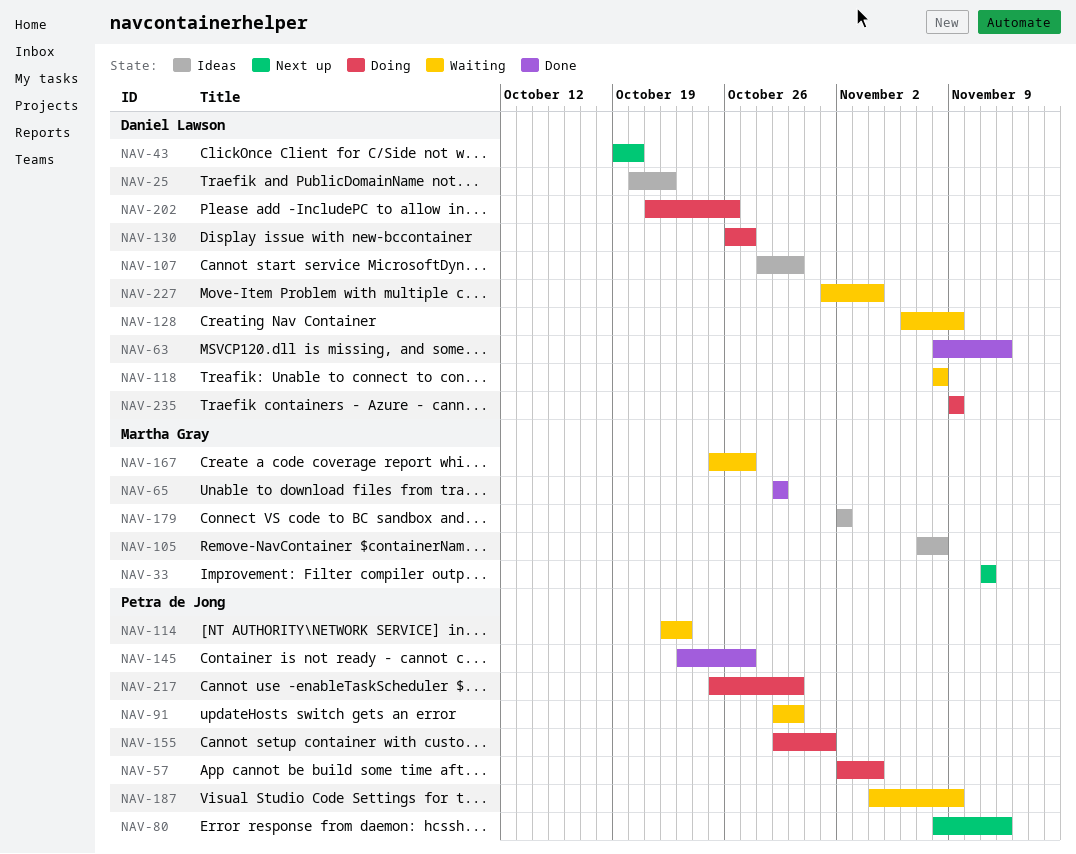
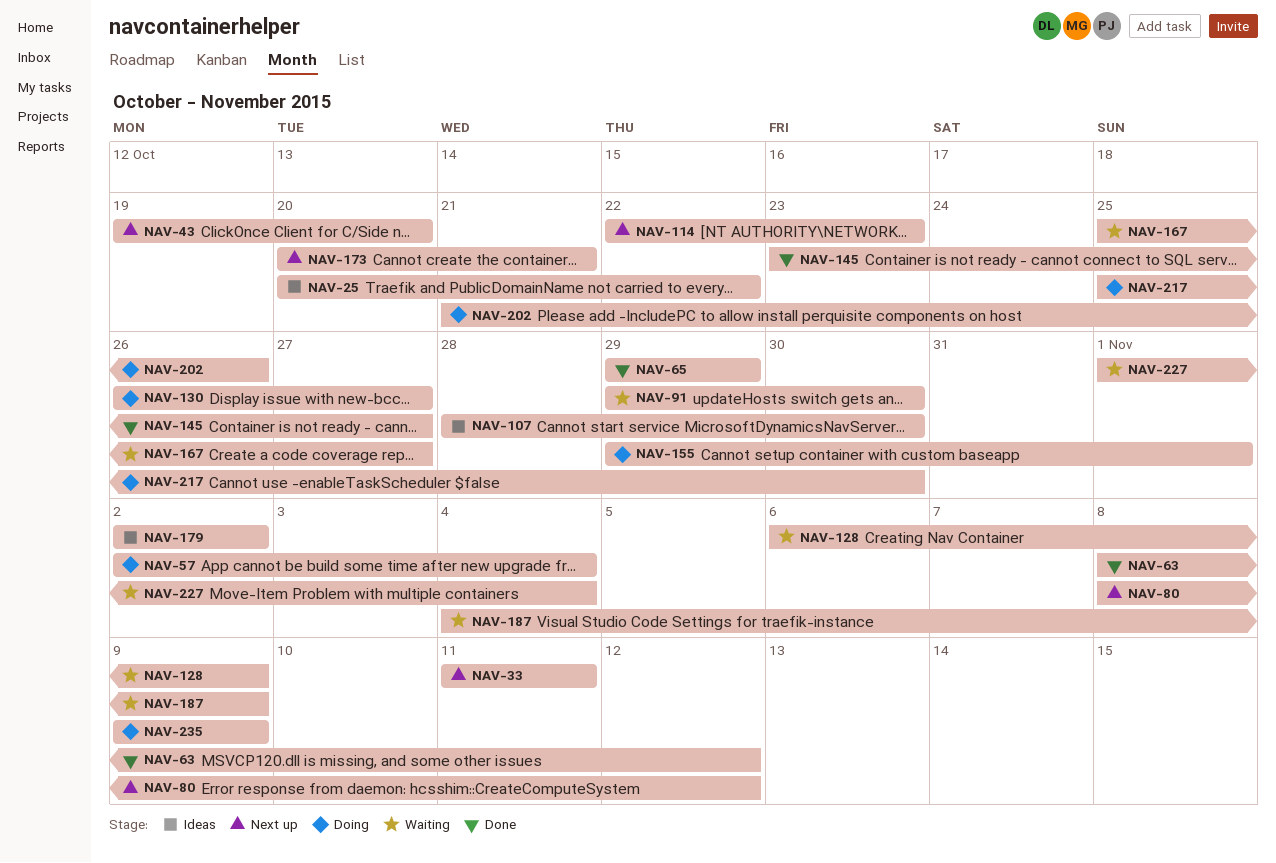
NAV-105: present -> none
NAV-114, status: Waiting -> Next up
NAV-118: present -> none
NAV-173: none -> present

